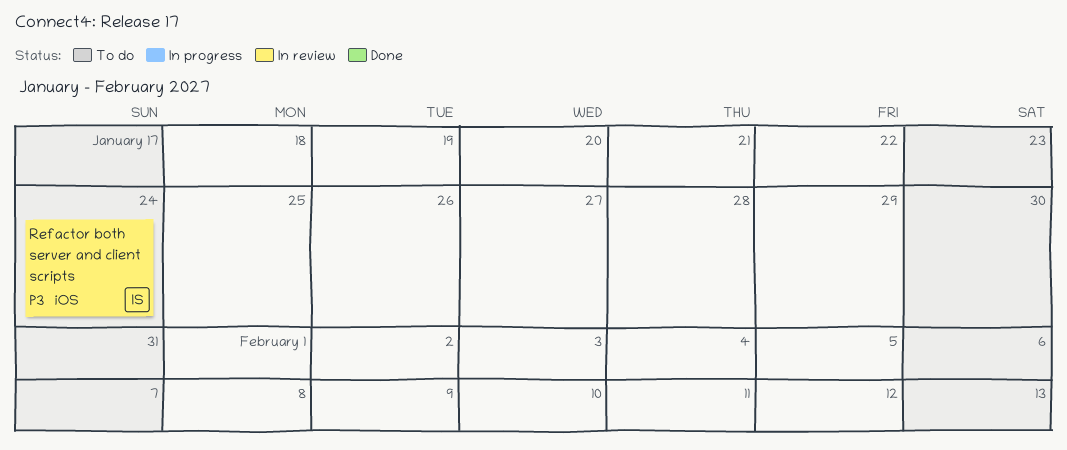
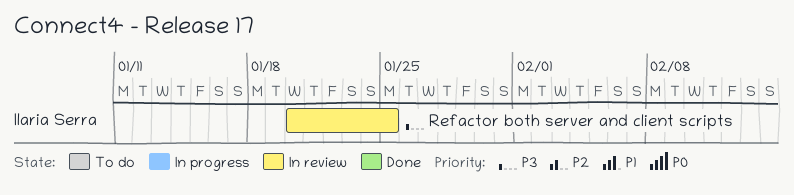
Refactor both server and client scripts, due: Jan 24 -> Jan 25

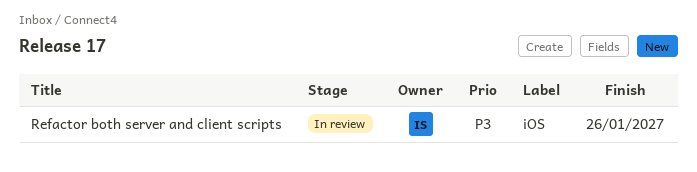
Refactor both server and client scripts, due: Jan 25 -> Jan 26

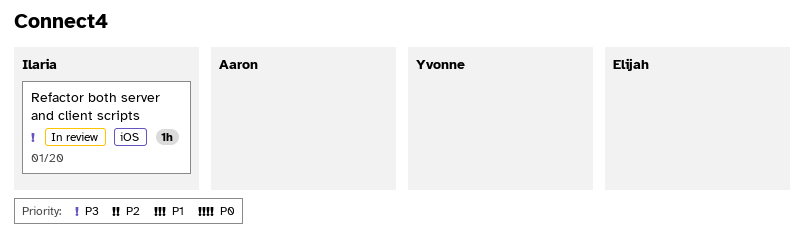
Refactor both server and client scripts, due: Jan 26 -> Jan 20

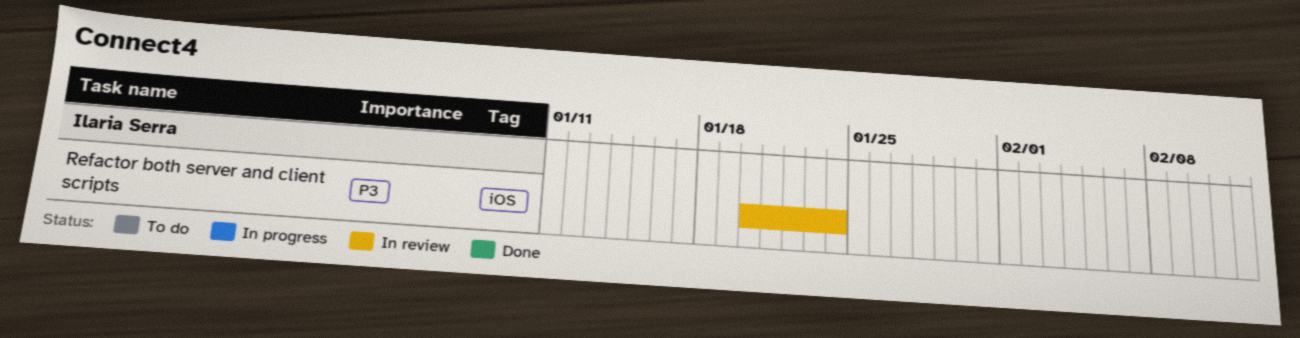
Refactor both server and client scripts, due: Jan 20 -> Jan 24

